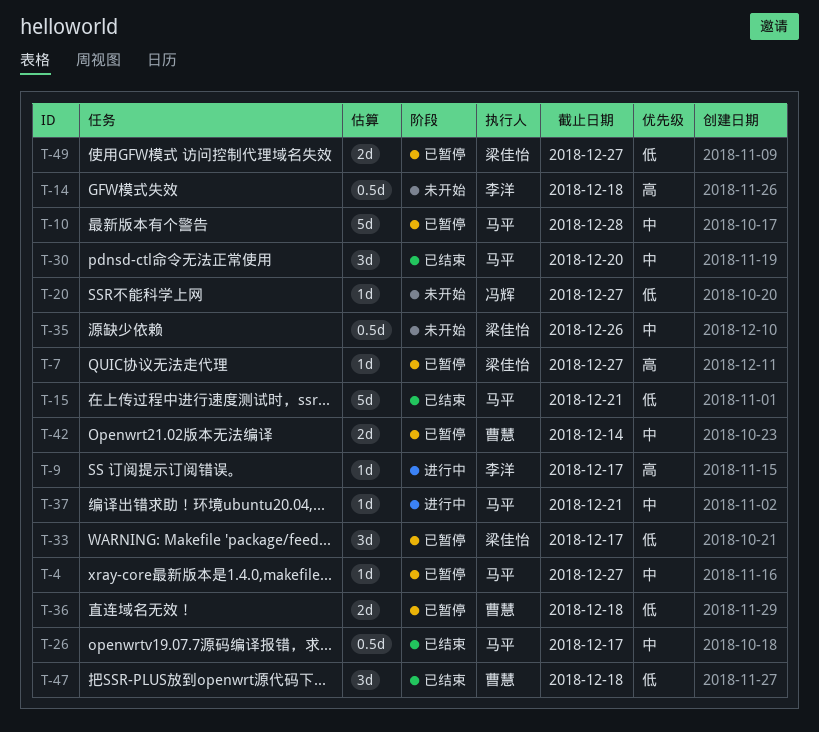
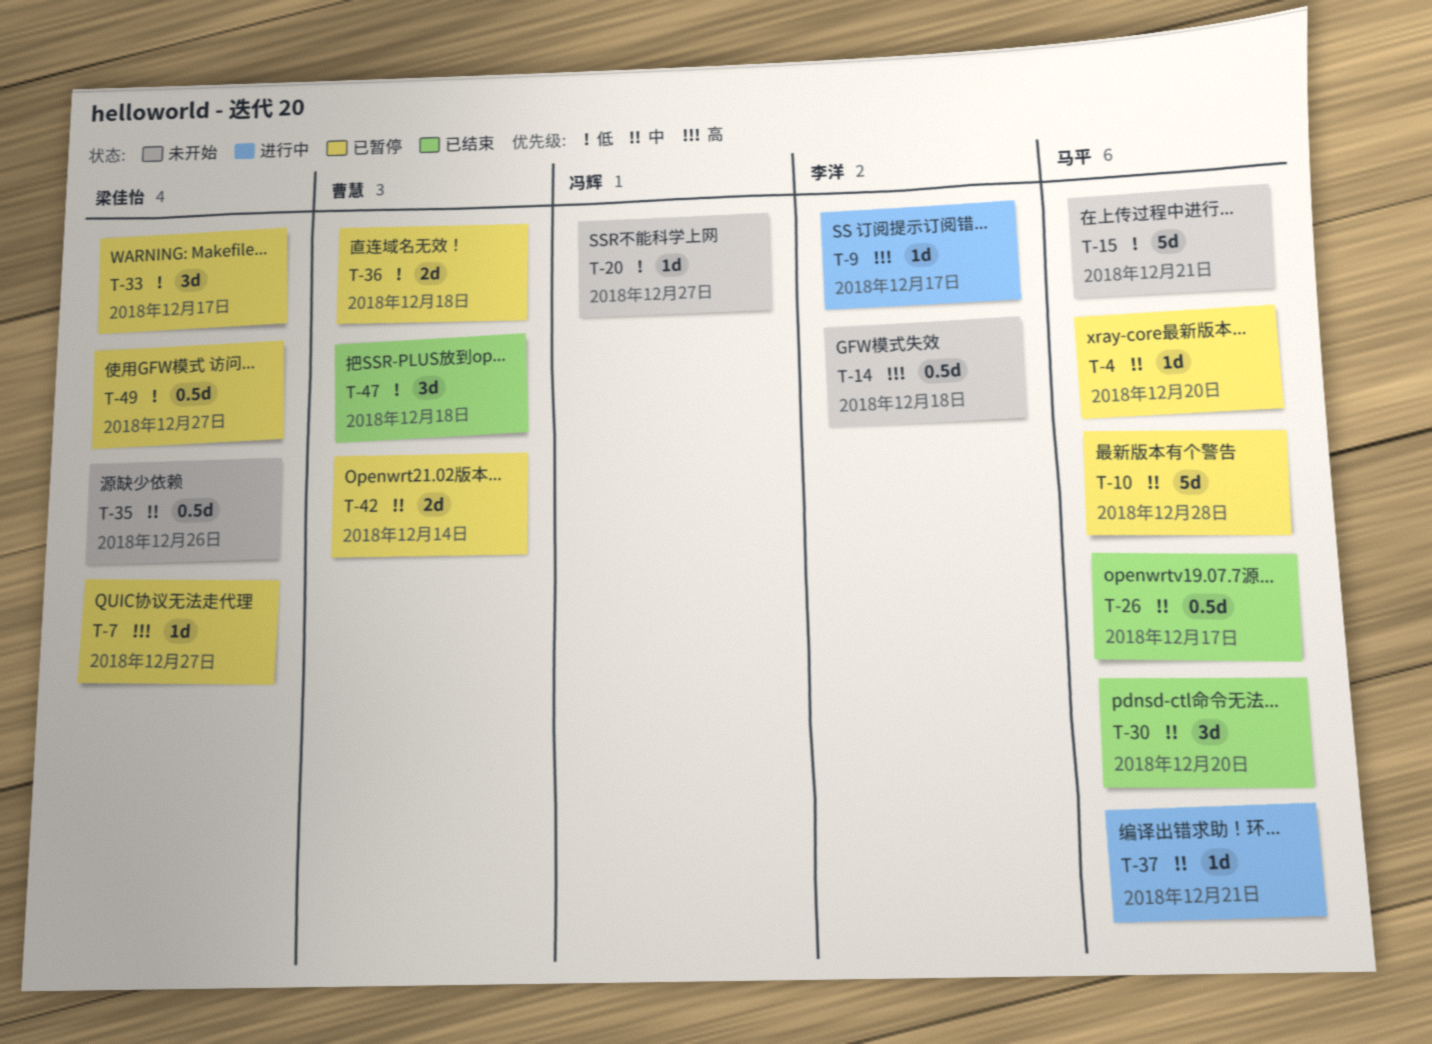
T-4, due: Dec 27 -> Dec 20
T-15, status: 已结束 -> 未开始
T-49, estimate: 2d -> 0.5d

